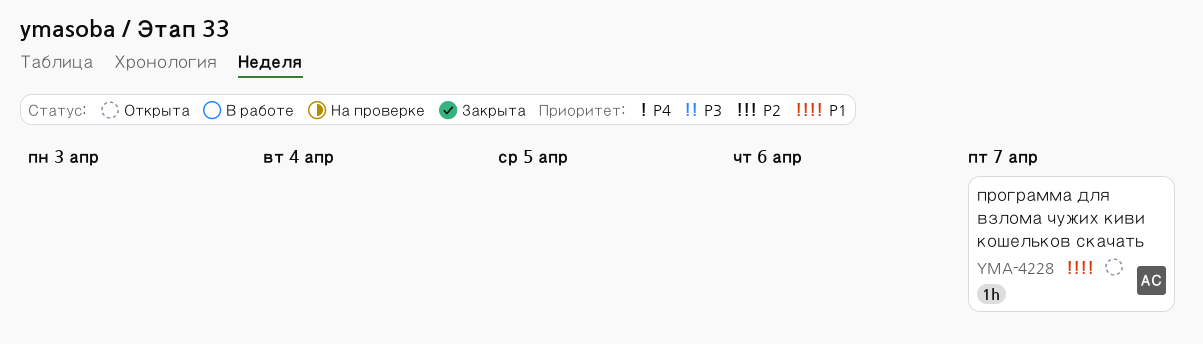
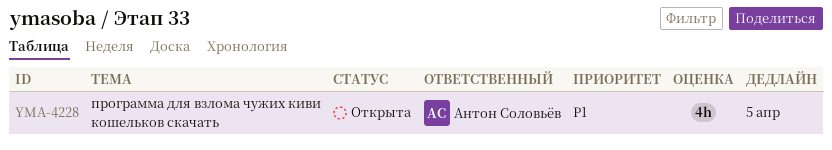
YMA-4228, estimate: 1h -> 4h
YMA-4228, due: Apr 7 -> Apr 5

